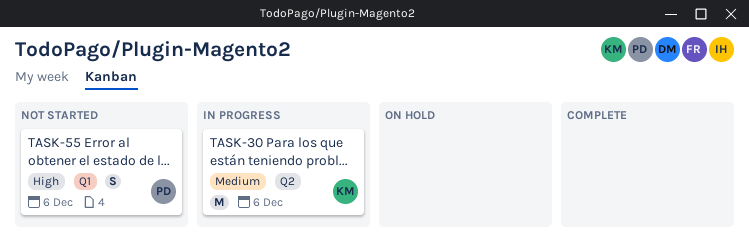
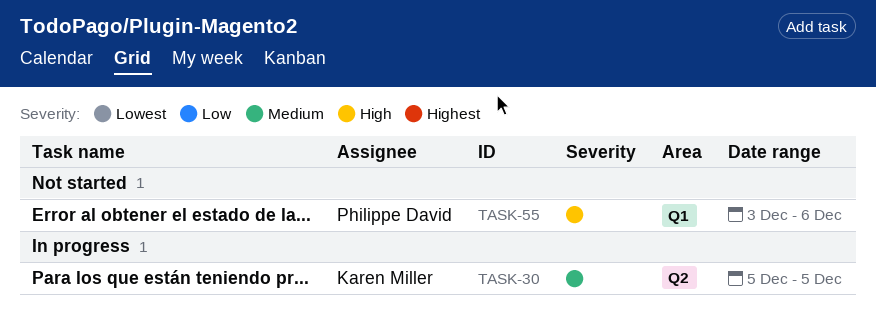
TASK-30, due: Dec 6 -> Dec 5

